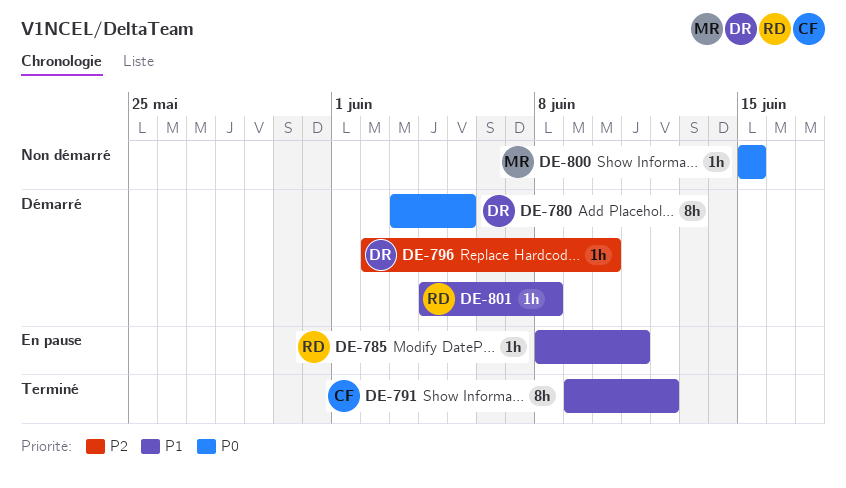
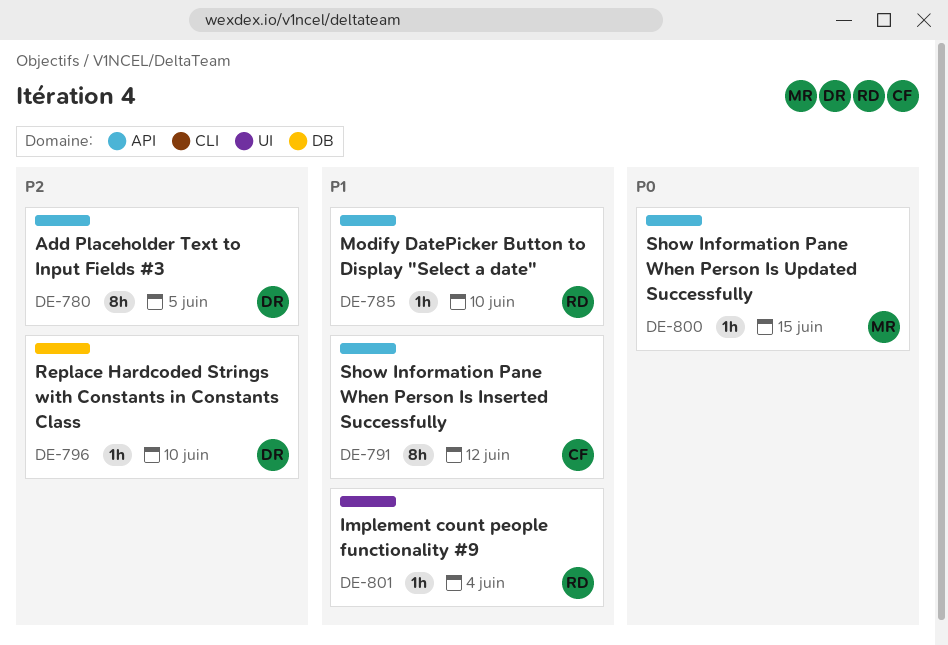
DE-780, priority: P0 -> P2
DE-785, due: Jun 11 -> Jun 10
DE-801, due: Jun 8 -> Jun 4

